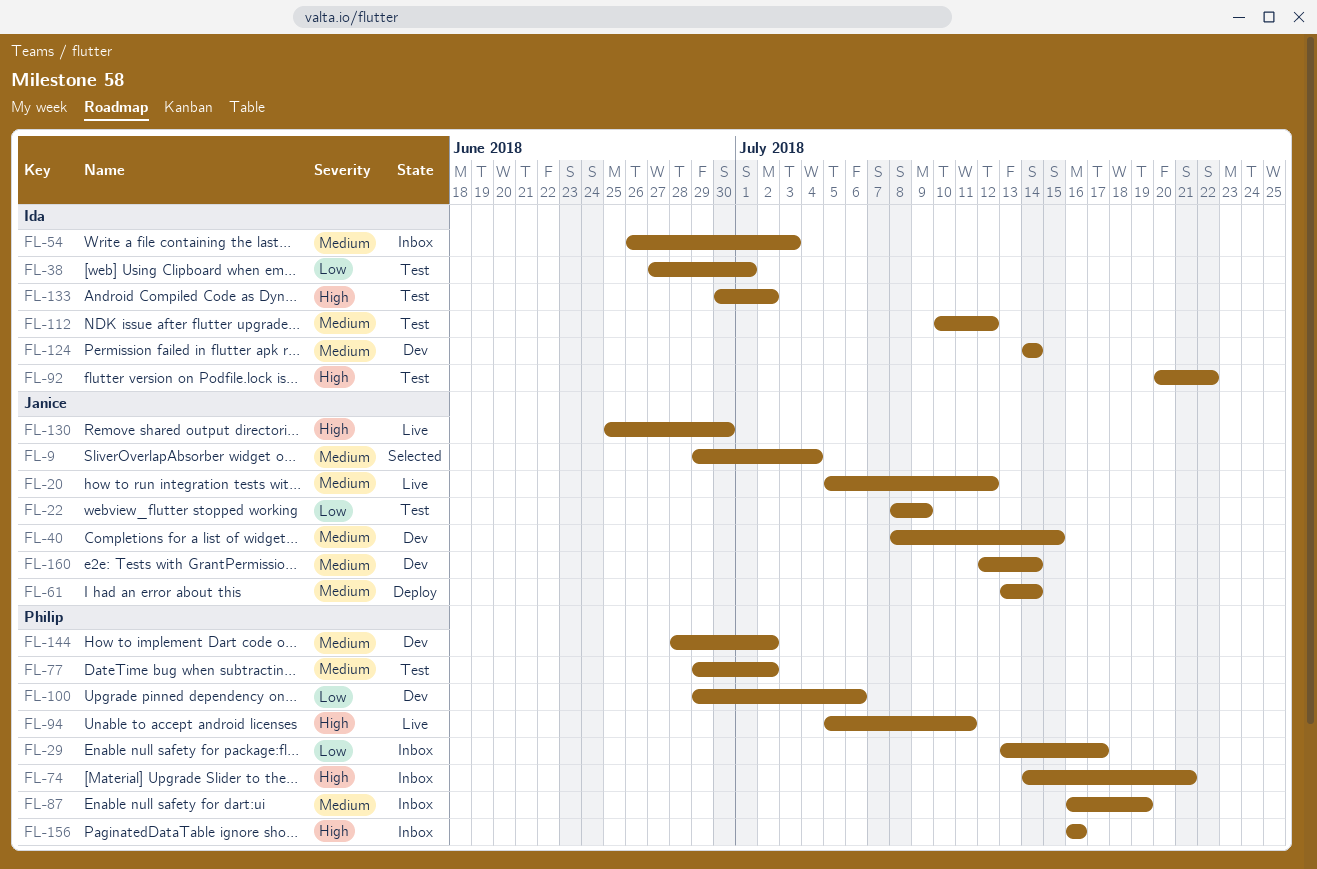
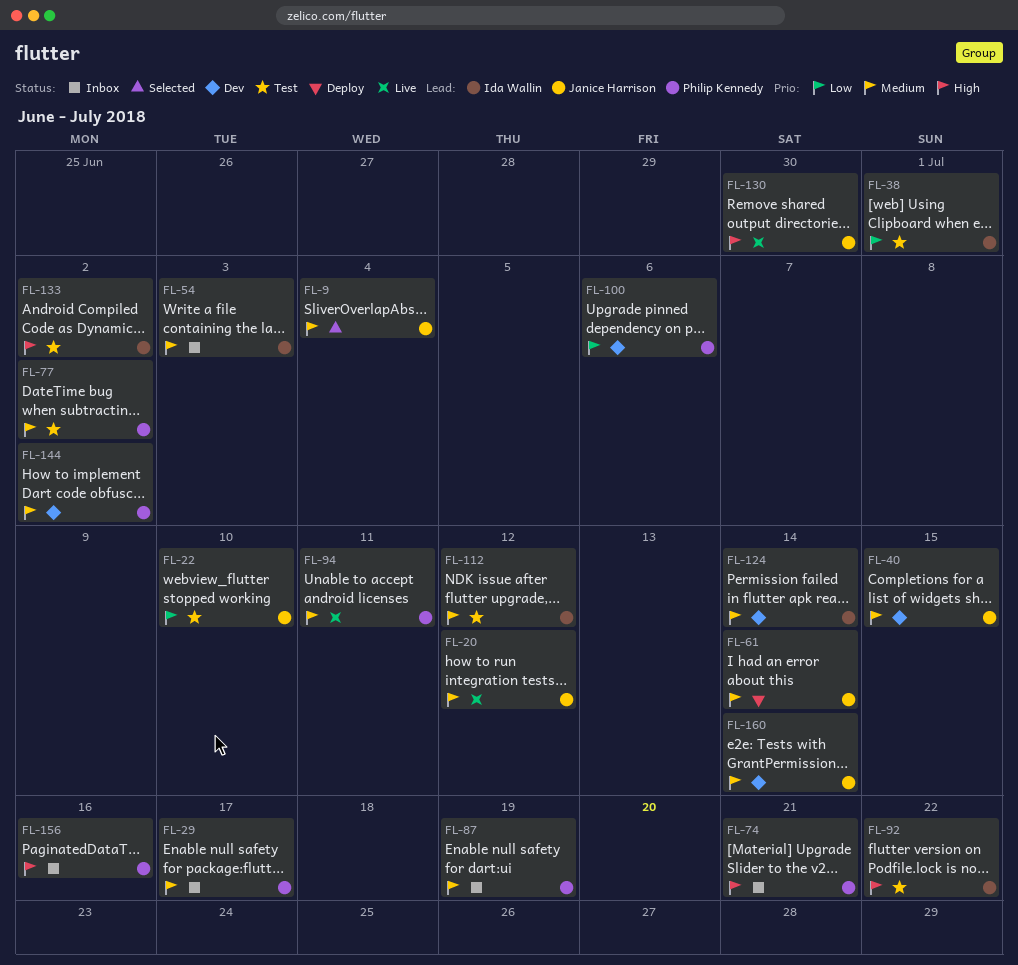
FL-22, due: Jul 9 -> Jul 10
FL-29, priority: Low -> Medium
FL-94, priority: High -> Medium

